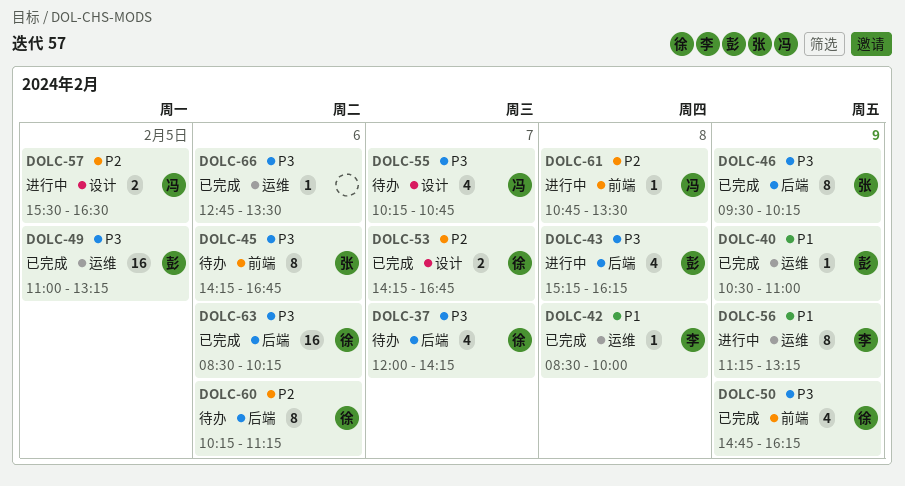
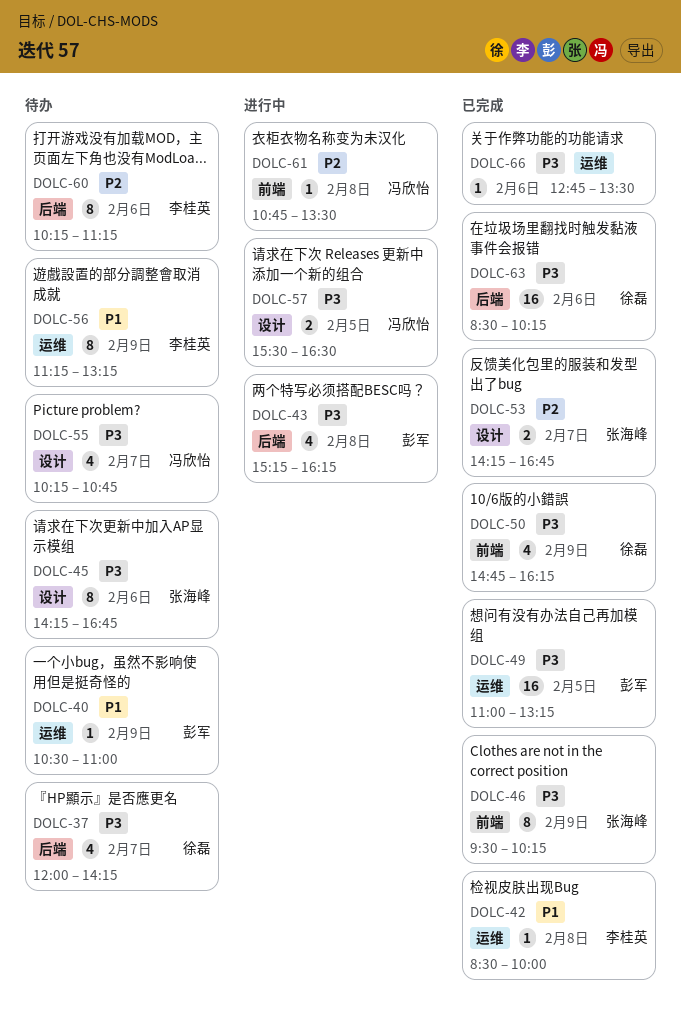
DOLC-40, status: 已完成 -> 待办
DOLC-45, label: 前端 -> 设计
DOLC-46, label: 后端 -> 前端
DOLC-53, owner: 徐磊 -> 张海峰
DOLC-56, status: 进行中 -> 待办
DOLC-57, priority: P2 -> P3
DOLC-60, owner: 徐磊 -> 李桂英

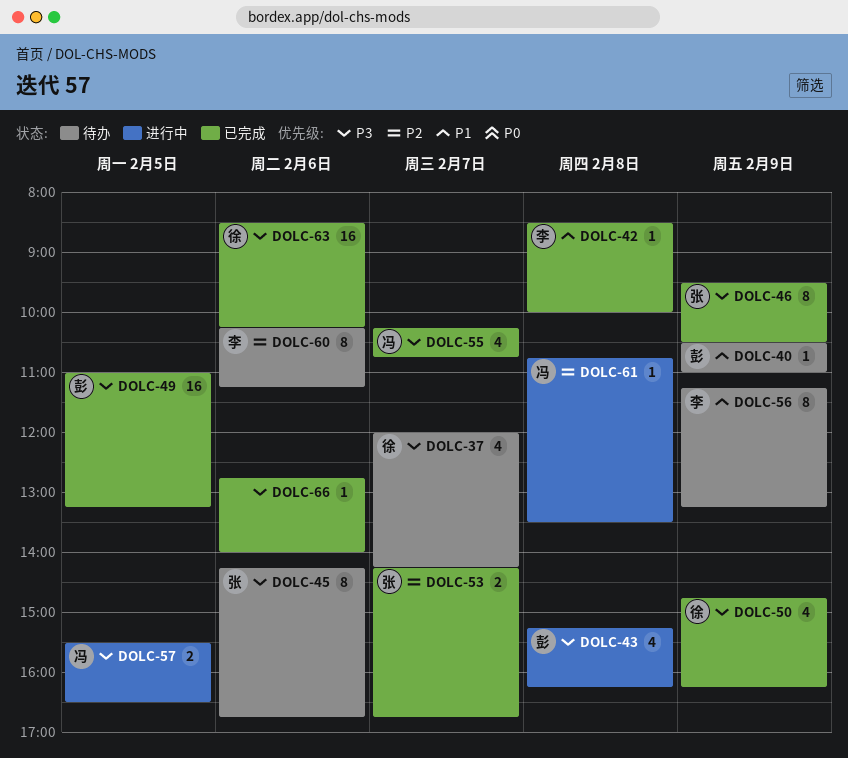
DOLC-46, ends: 10:15 -> 10:30
DOLC-55, status: 待办 -> 已完成
DOLC-66, ends: 13:30 -> 14:00

